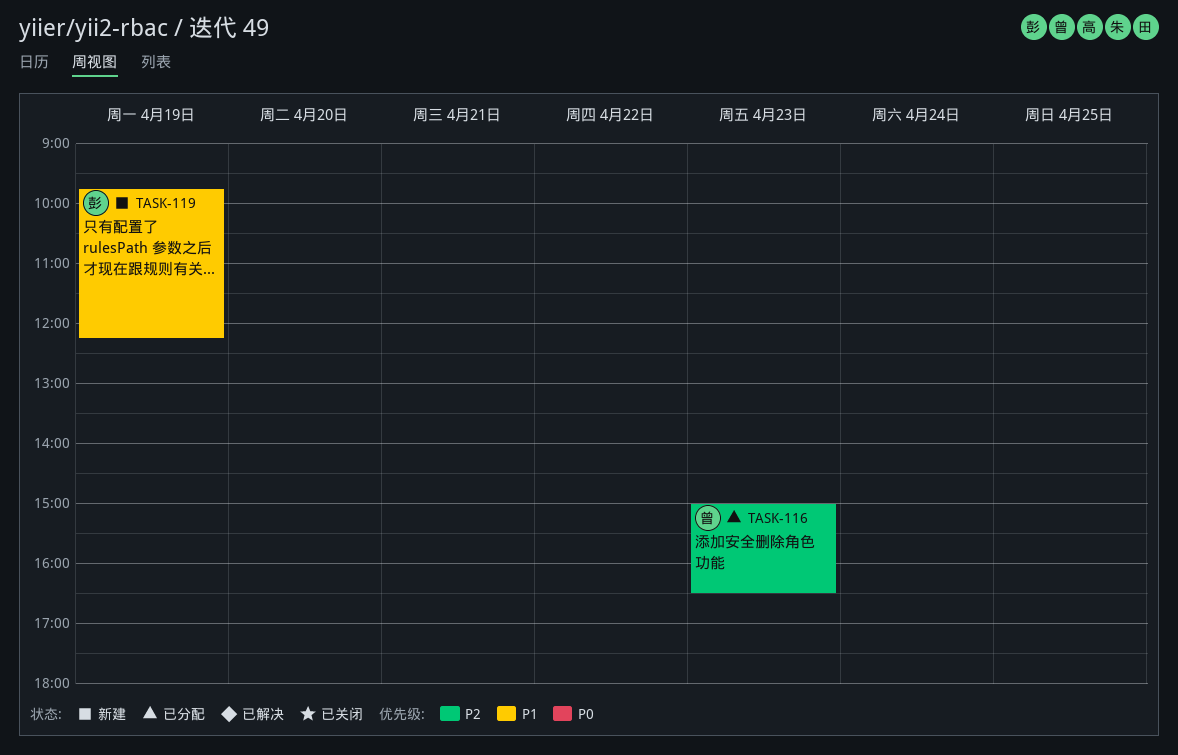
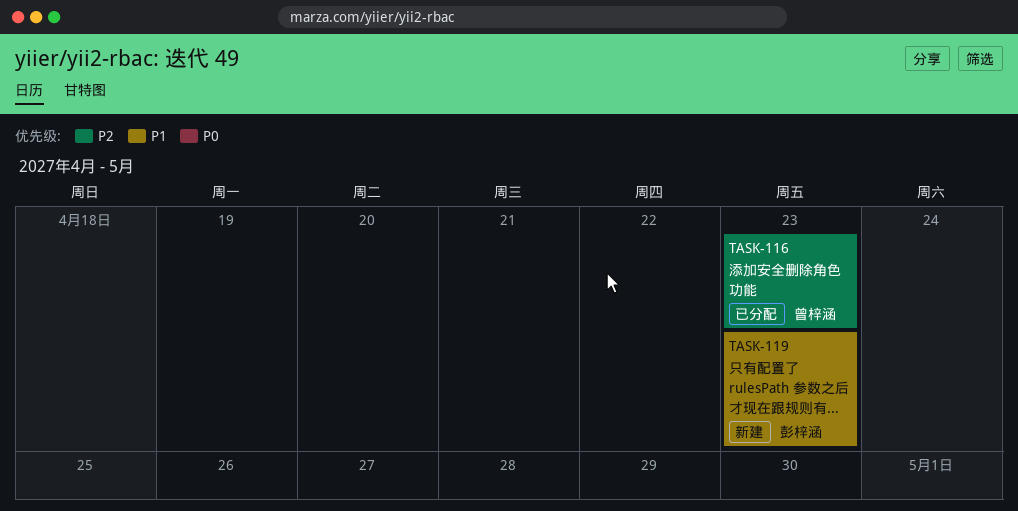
TASK-119, day: Apr 19 -> Apr 23

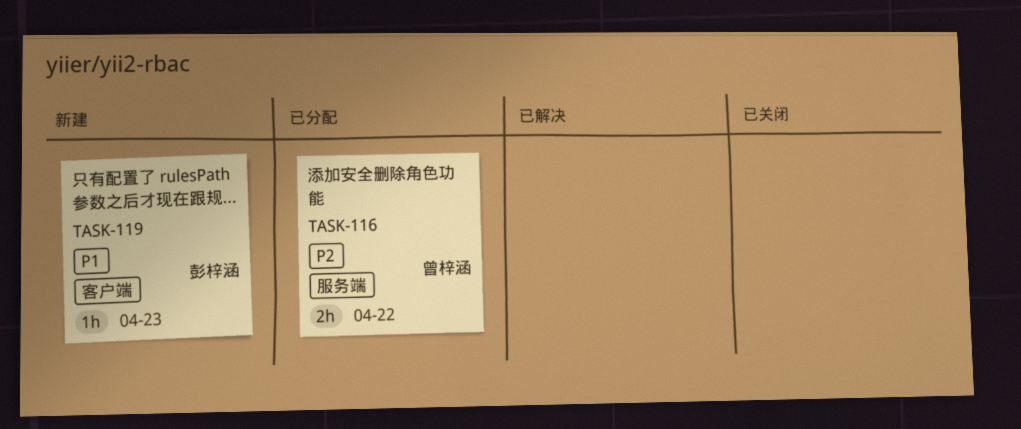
TASK-116, day: Apr 23 -> Apr 22

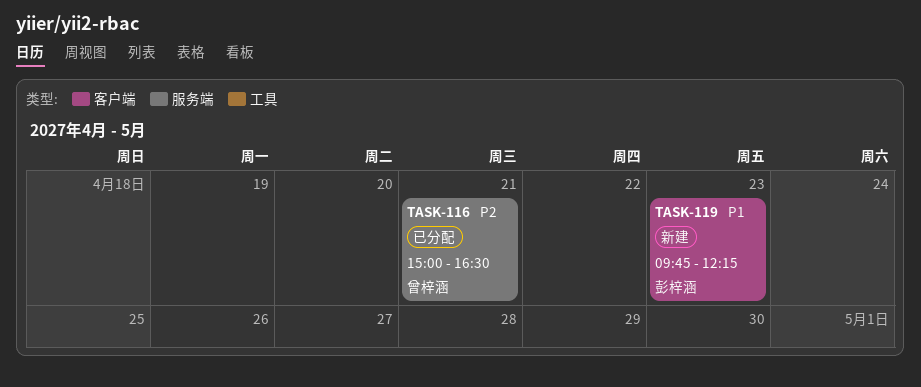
TASK-116, day: Apr 22 -> Apr 21

